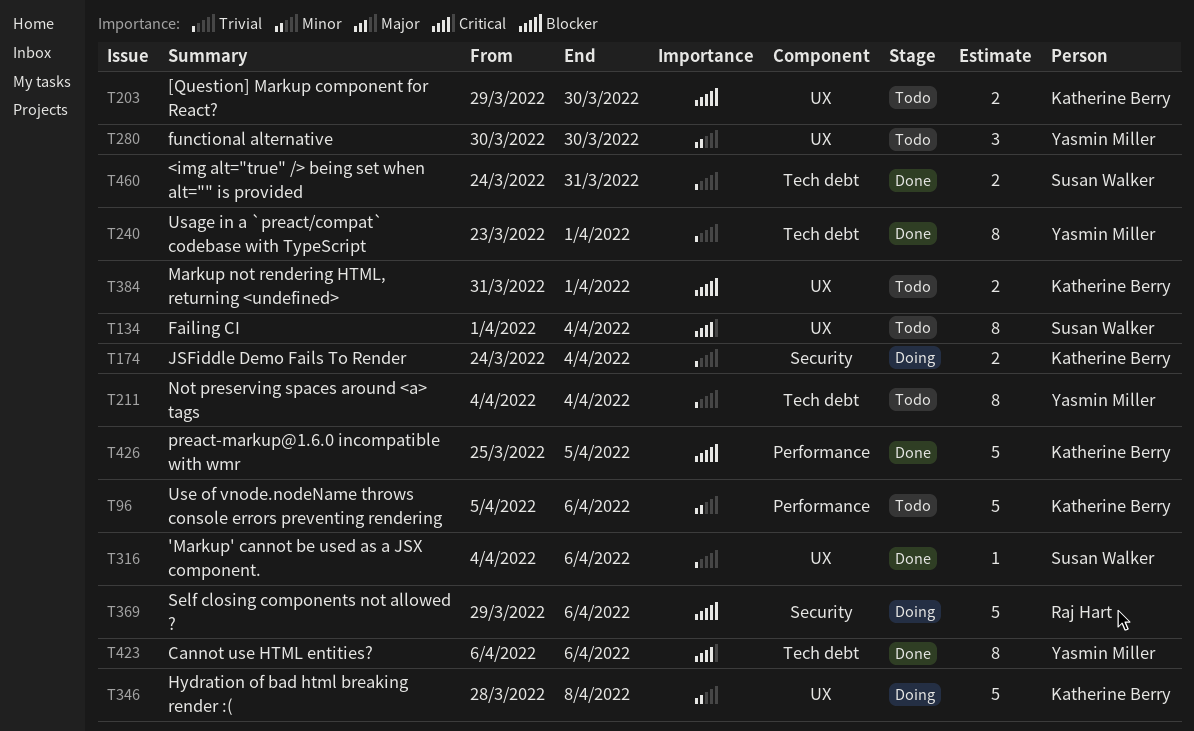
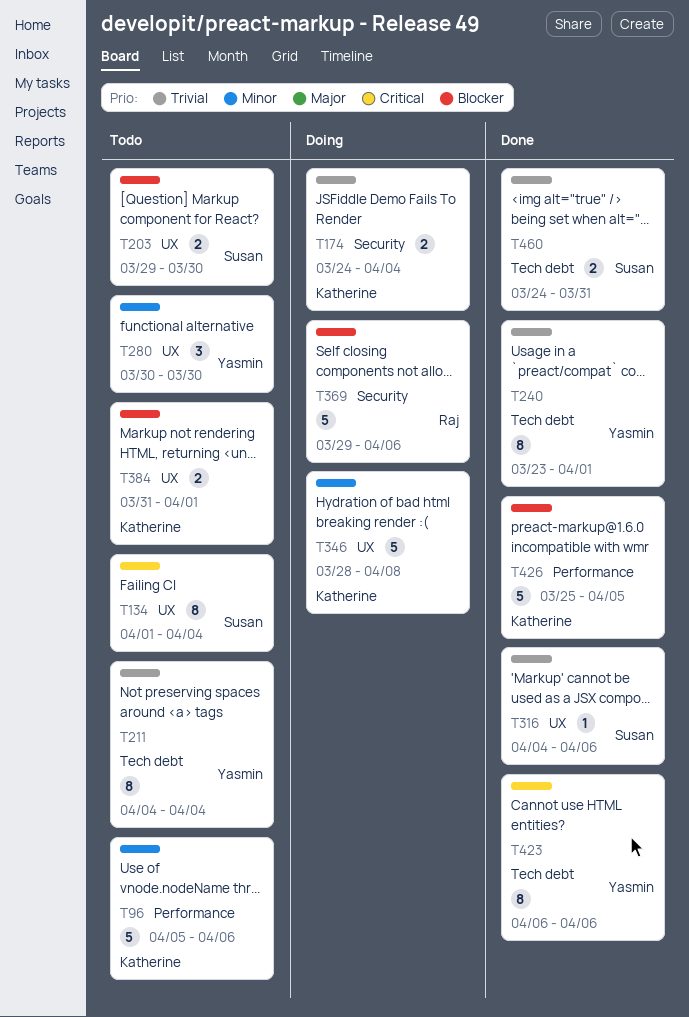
T203, owner: Katherine Berry -> Susan Walker

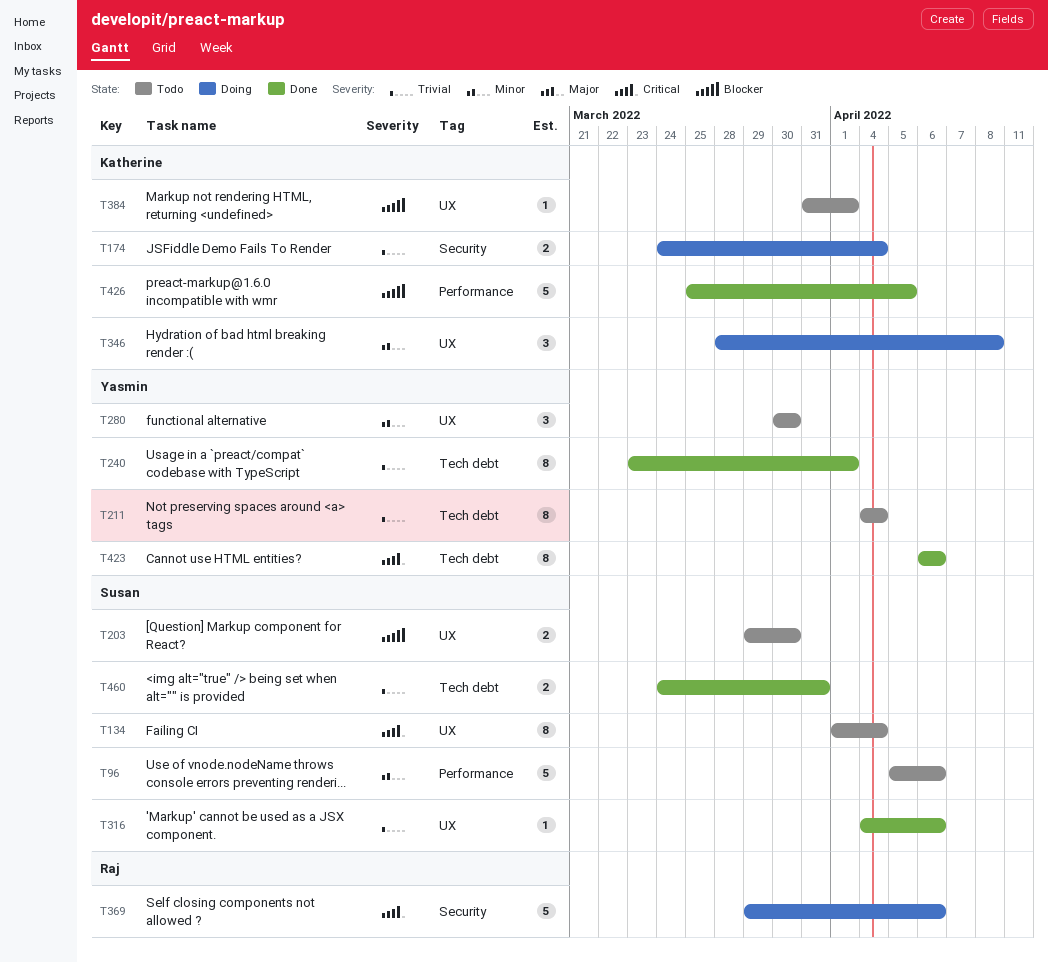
T96, owner: Katherine -> Susan
T346, estimate: 5 -> 3
T369, priority: Blocker -> Critical
T384, estimate: 2 -> 1

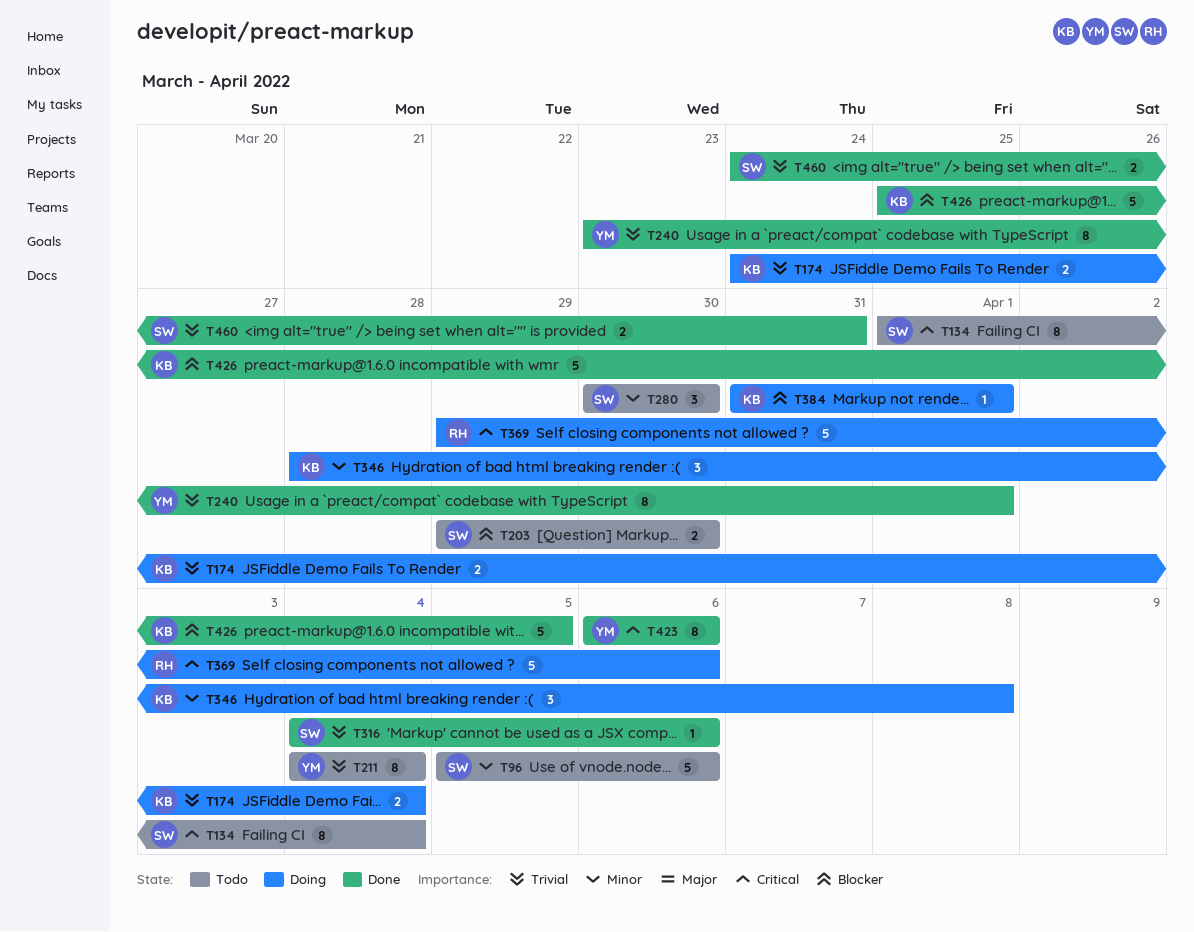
T280, owner: Yasmin -> Susan
T384, status: Todo -> Doing

